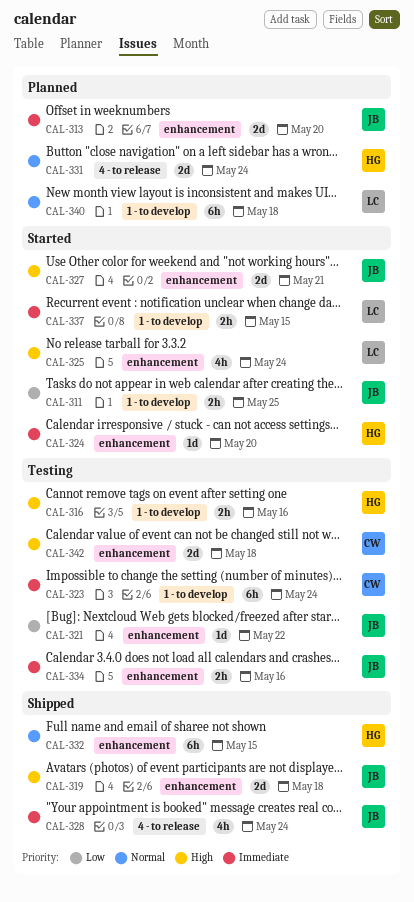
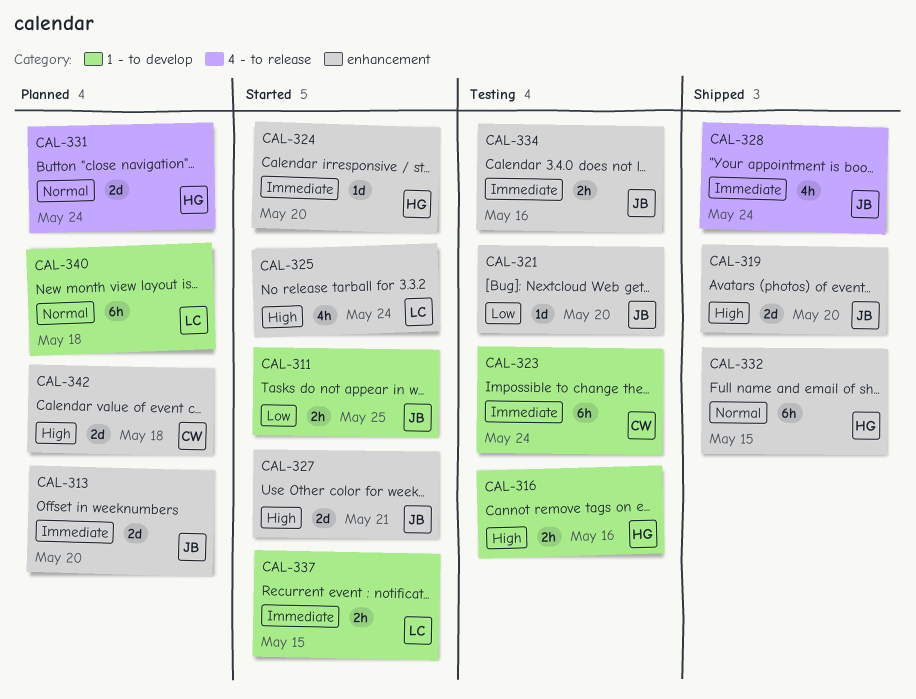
CAL-319, due: May 18 -> May 20
CAL-321, due: May 22 -> May 20
CAL-342, status: Testing -> Planned

